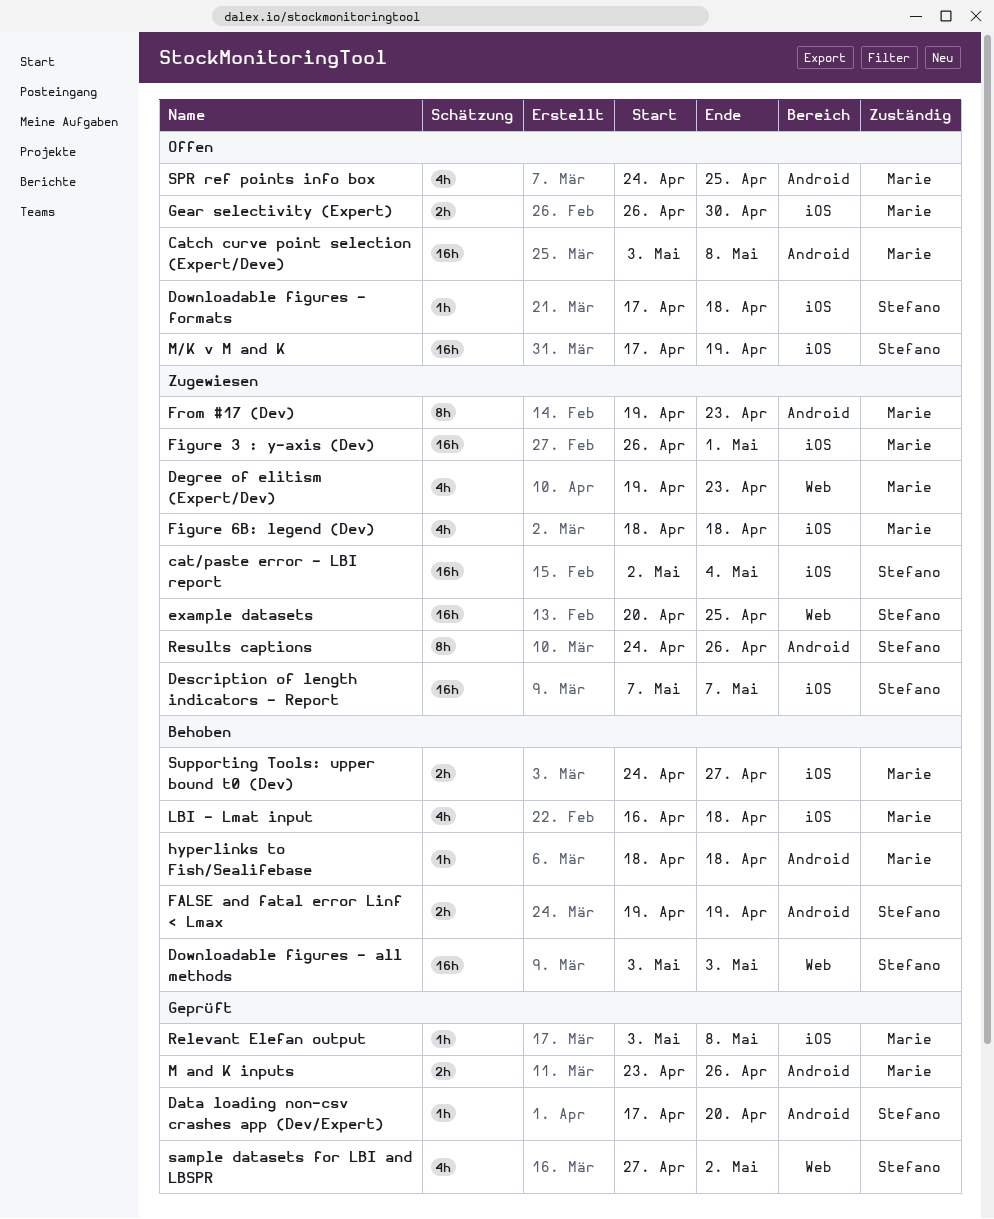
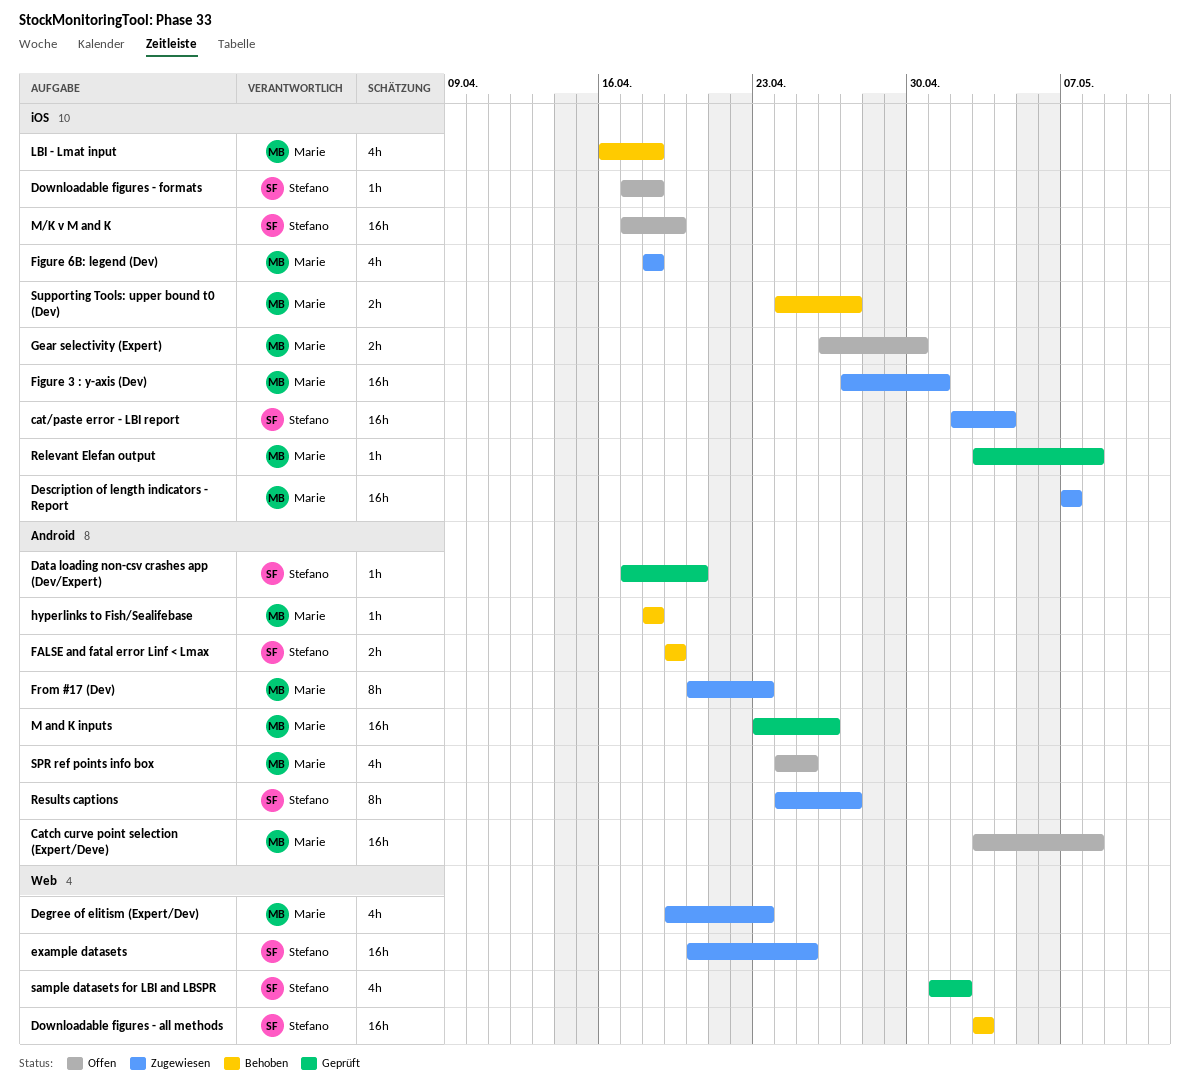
Description of length indicators - Report, owner: Stefano -> Marie
Figure 3 : y-axis (Dev), start: Apr 26 -> Apr 27
From #17 (Dev), start: Apr 19 -> Apr 20
M and K inputs, estimate: 2h -> 16h
Results captions, due: Apr 26 -> Apr 27
sample datasets for LBI and LBSPR, start: Apr 27 -> May 1

